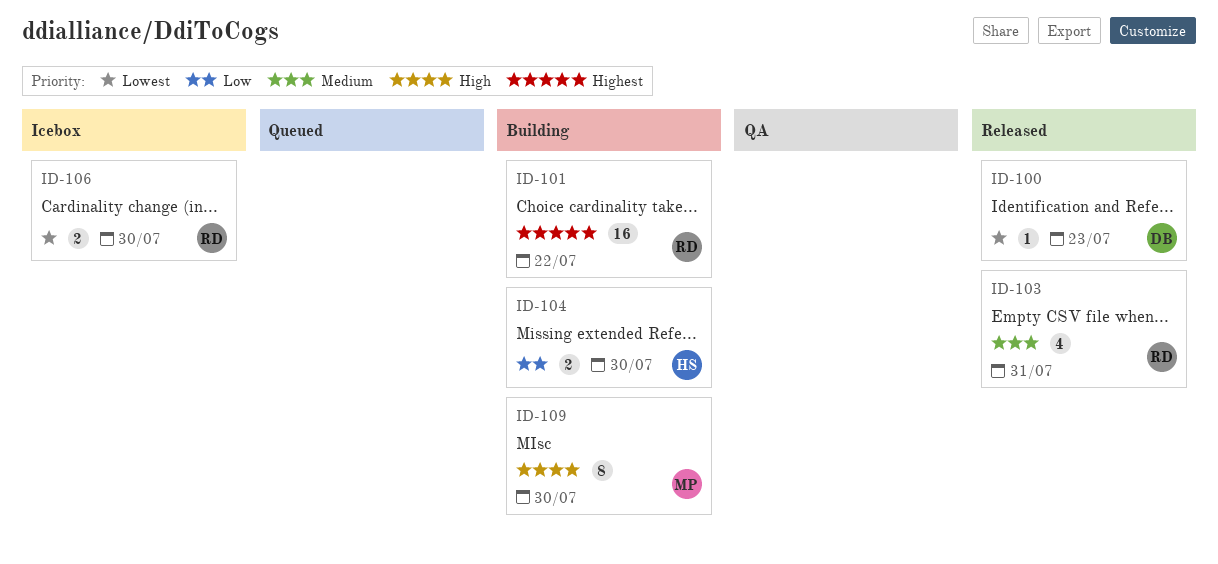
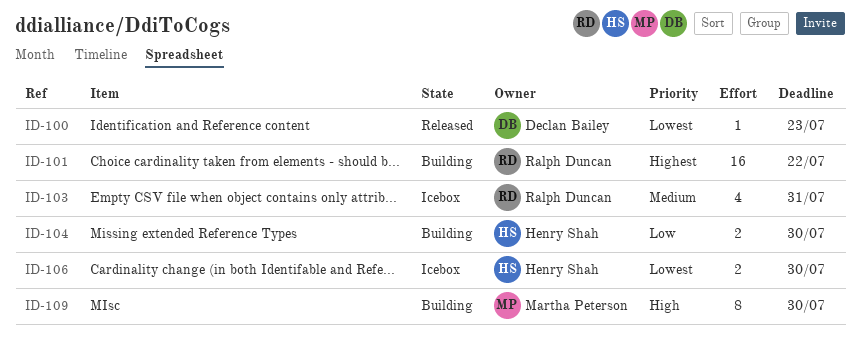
ID-103, status: Released -> Icebox
ID-106, owner: Ralph Duncan -> Henry Shah

